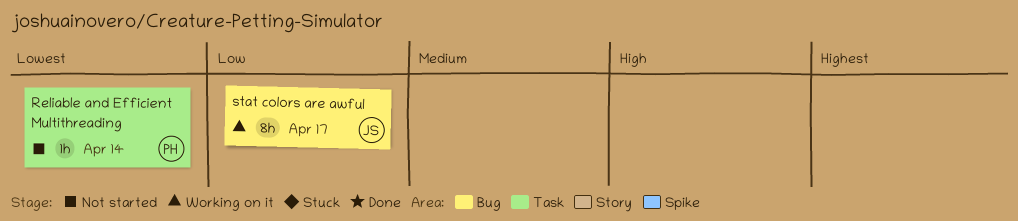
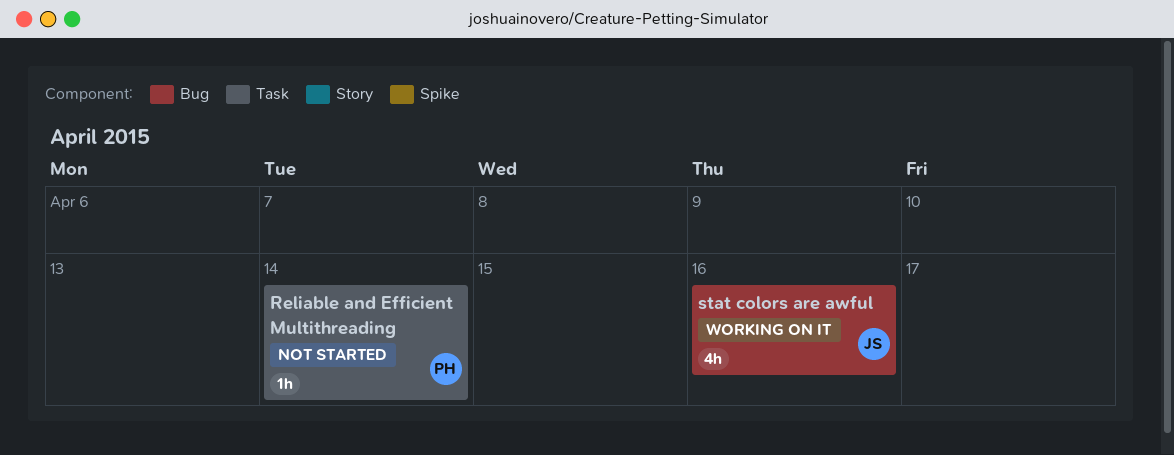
stat colors are awful, estimate: 8h -> 4h
stat colors are awful, due: Apr 17 -> Apr 16

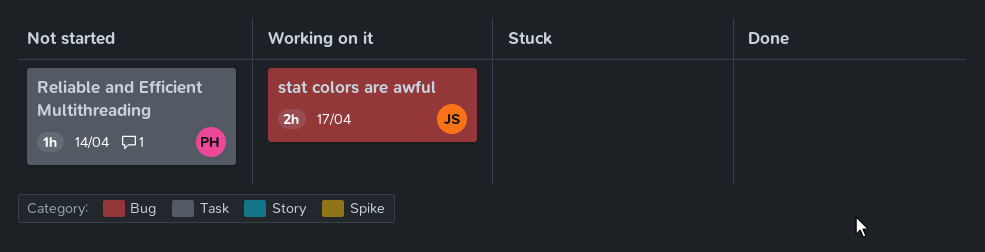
stat colors are awful, estimate: 4h -> 2h
stat colors are awful, due: Apr 16 -> Apr 17

